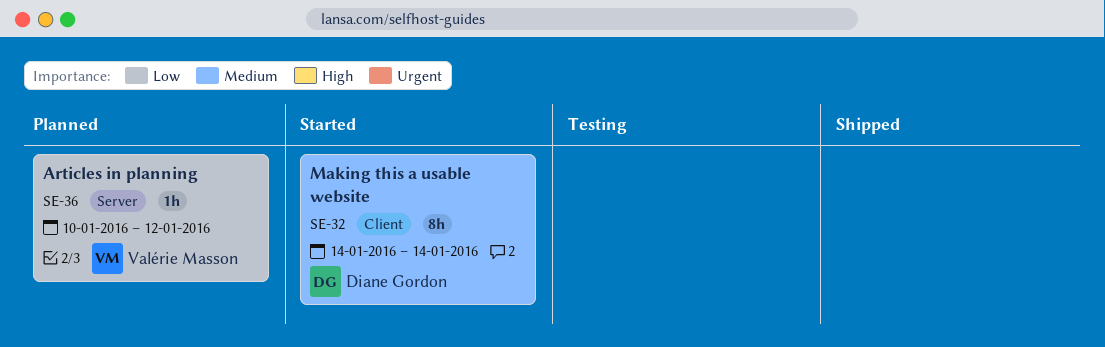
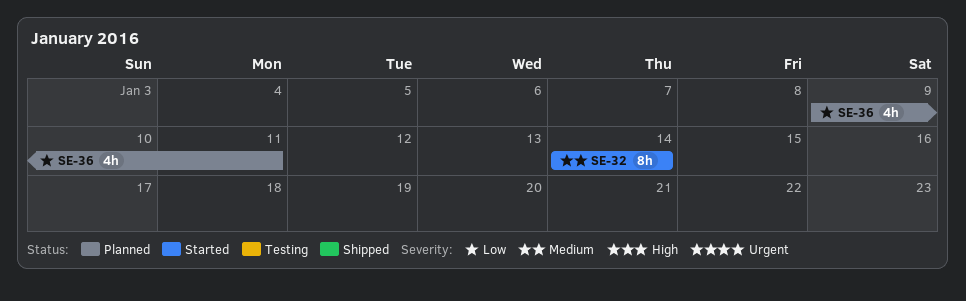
SE-36, estimate: 1h -> 4h
SE-36, start: Jan 10 -> Jan 9
SE-36, due: Jan 12 -> Jan 11

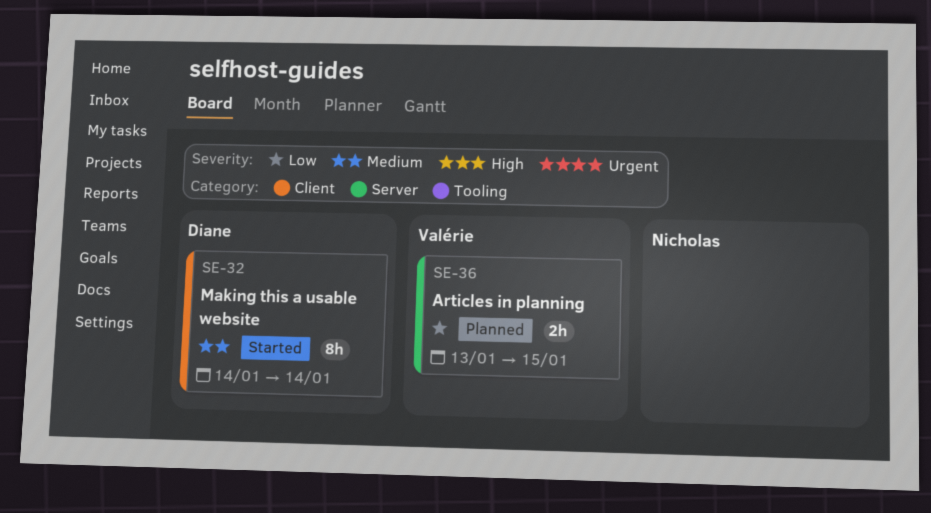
SE-36, estimate: 4h -> 2h
SE-36, start: Jan 9 -> Jan 13
SE-36, due: Jan 11 -> Jan 15

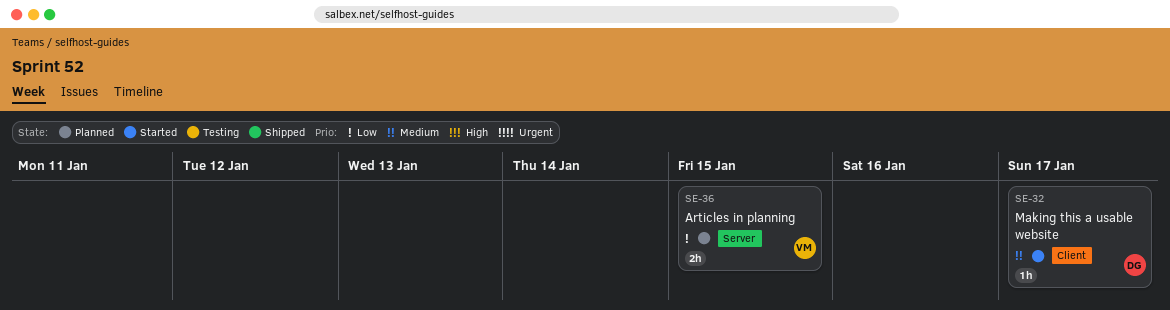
SE-32, estimate: 8h -> 1h
SE-32, due: Jan 14 -> Jan 17

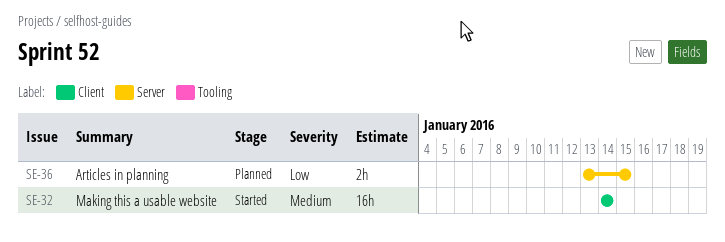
SE-32, estimate: 1h -> 16h
SE-32, due: Jan 17 -> Jan 14

